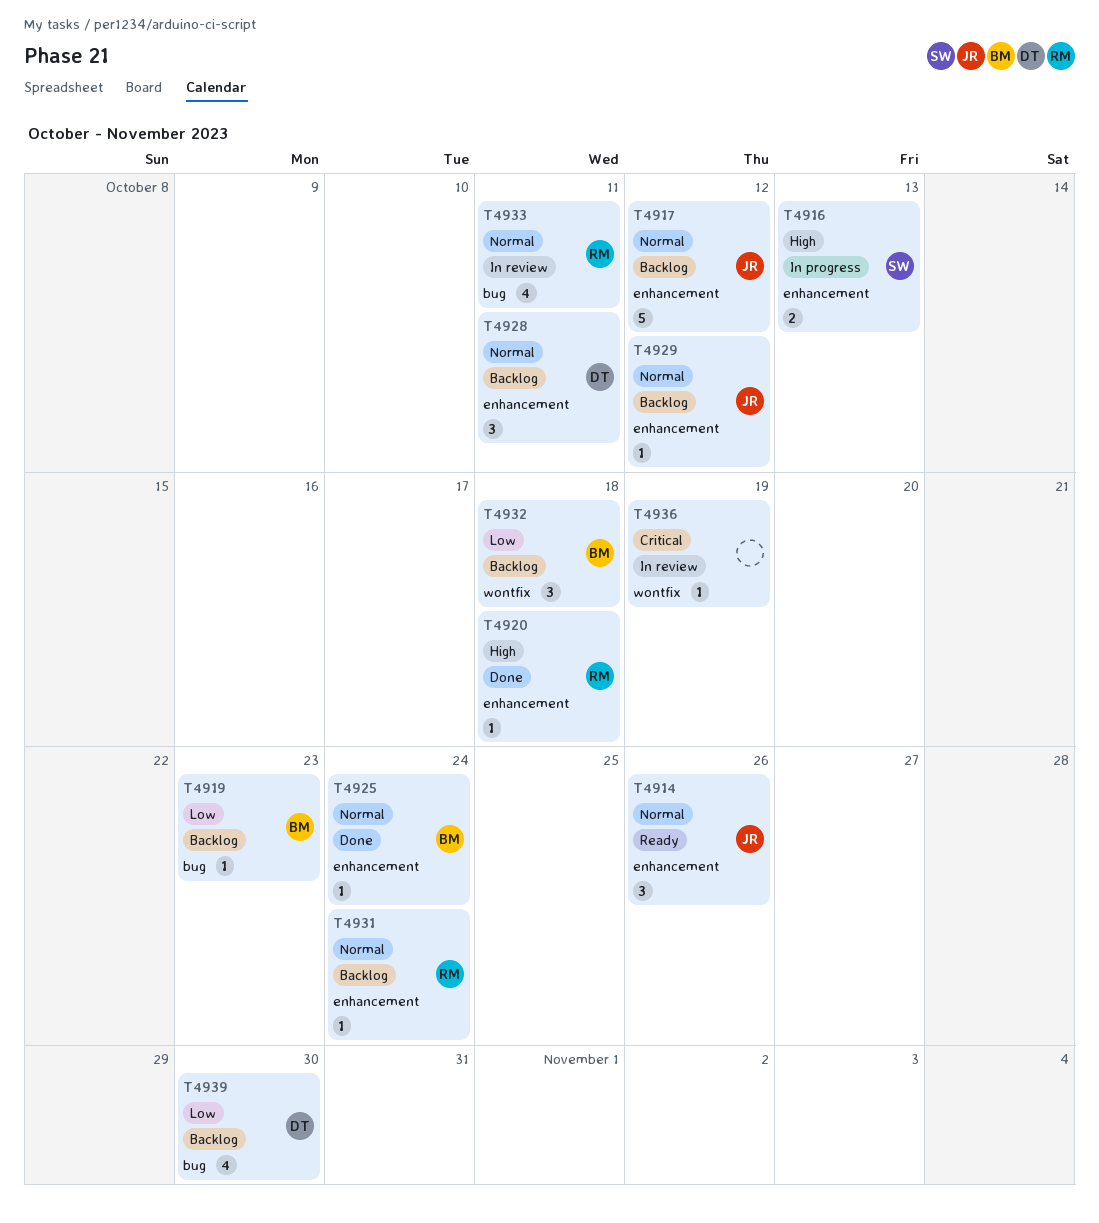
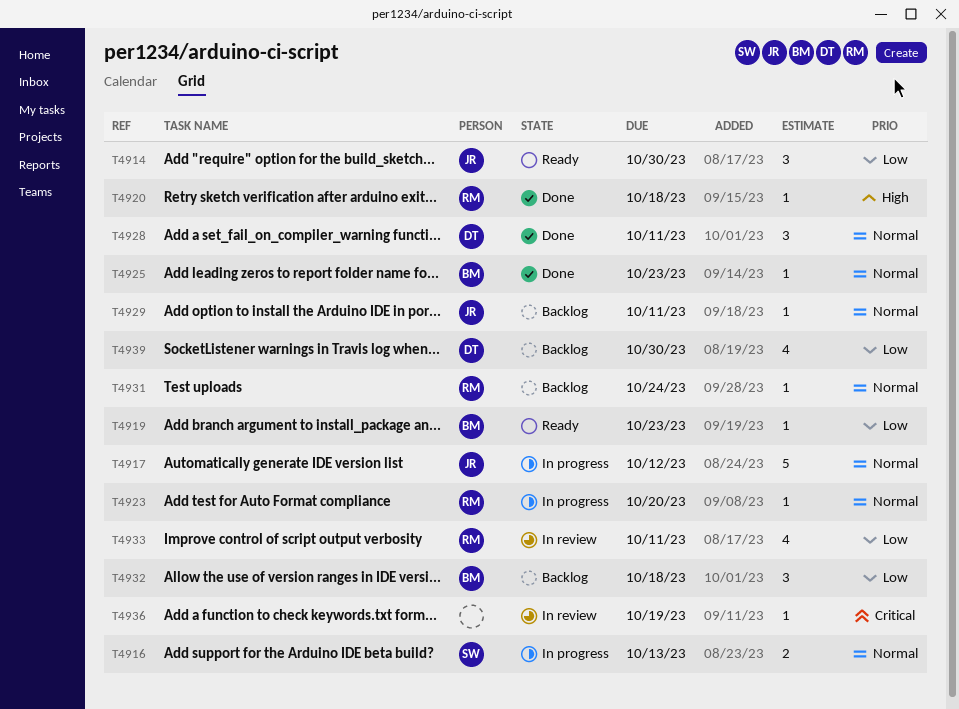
T4914, priority: Normal -> Low
T4914, due: Oct 26 -> Oct 30
T4916, priority: High -> Normal
T4917, status: Backlog -> In progress
T4919, status: Backlog -> Ready
T4923: none -> present
T4925, due: Oct 24 -> Oct 23
T4928, status: Backlog -> Done
T4929, due: Oct 12 -> Oct 11
T4933, priority: Normal -> Low

